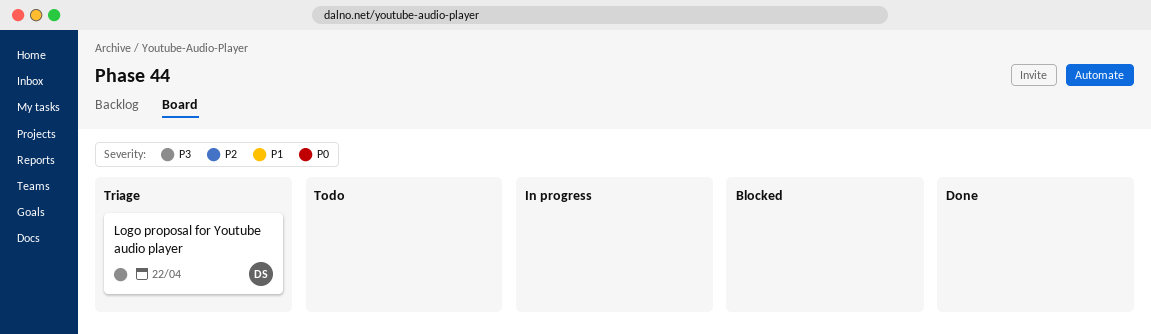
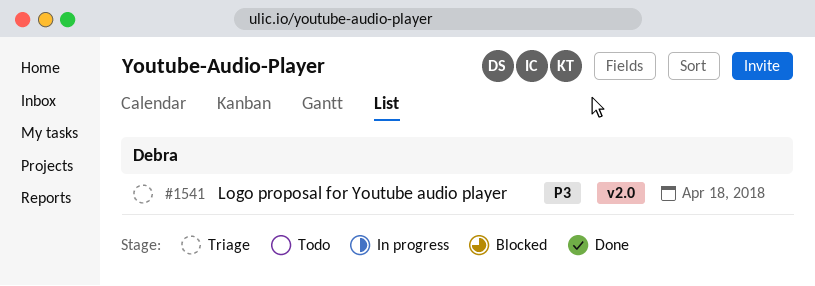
Logo proposal for Youtube audio player, due: Apr 22 -> Apr 18

